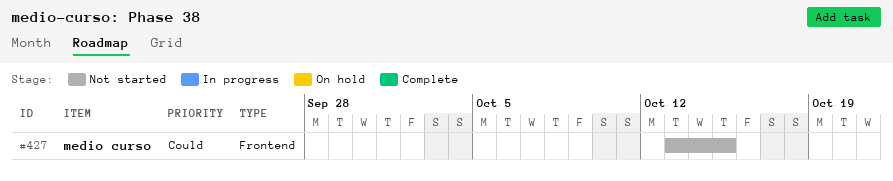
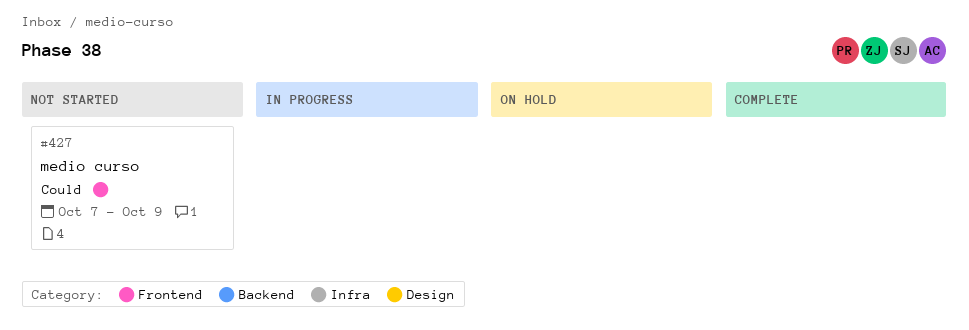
#427, start: Oct 13 -> Oct 7
#427, due: Oct 15 -> Oct 9

